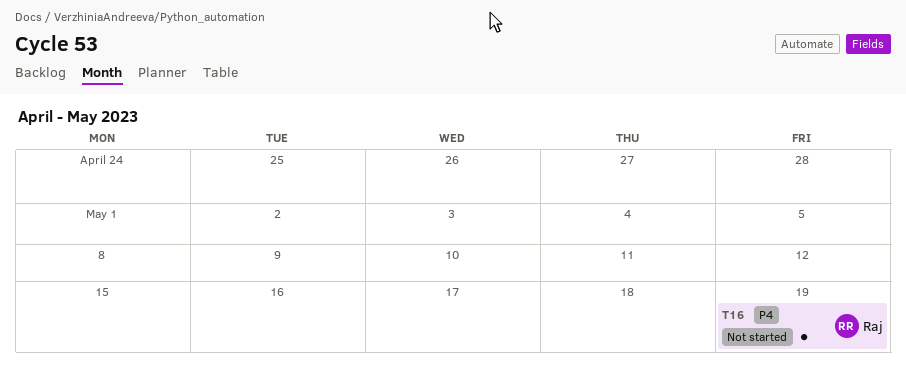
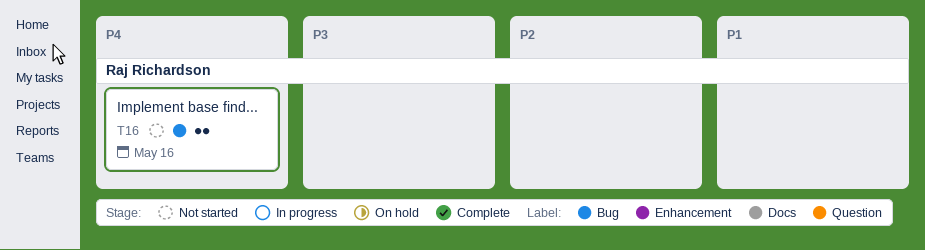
T16, estimate: 1 -> 2
T16, due: May 19 -> May 16

